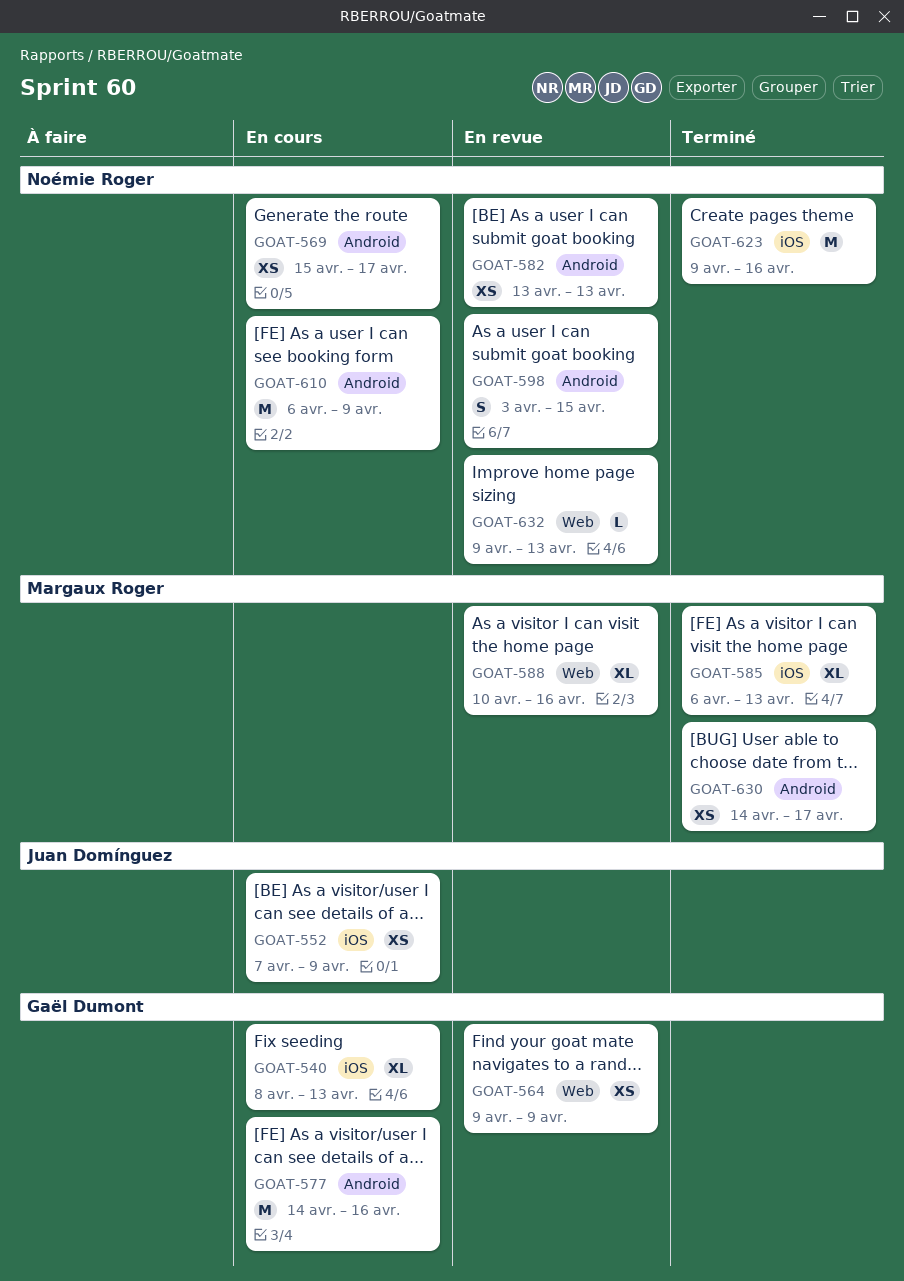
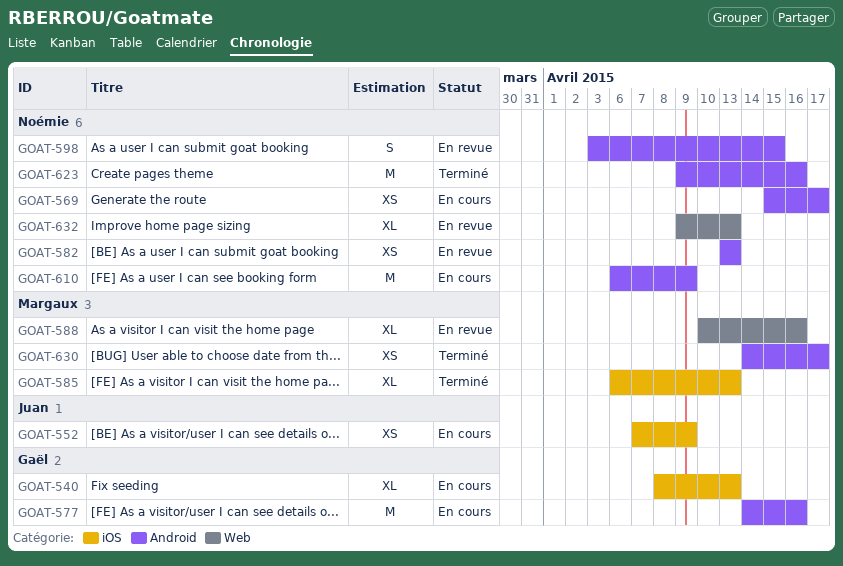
GOAT-564: present -> none
GOAT-623, label: iOS -> Android
GOAT-632, estimate: L -> XL

